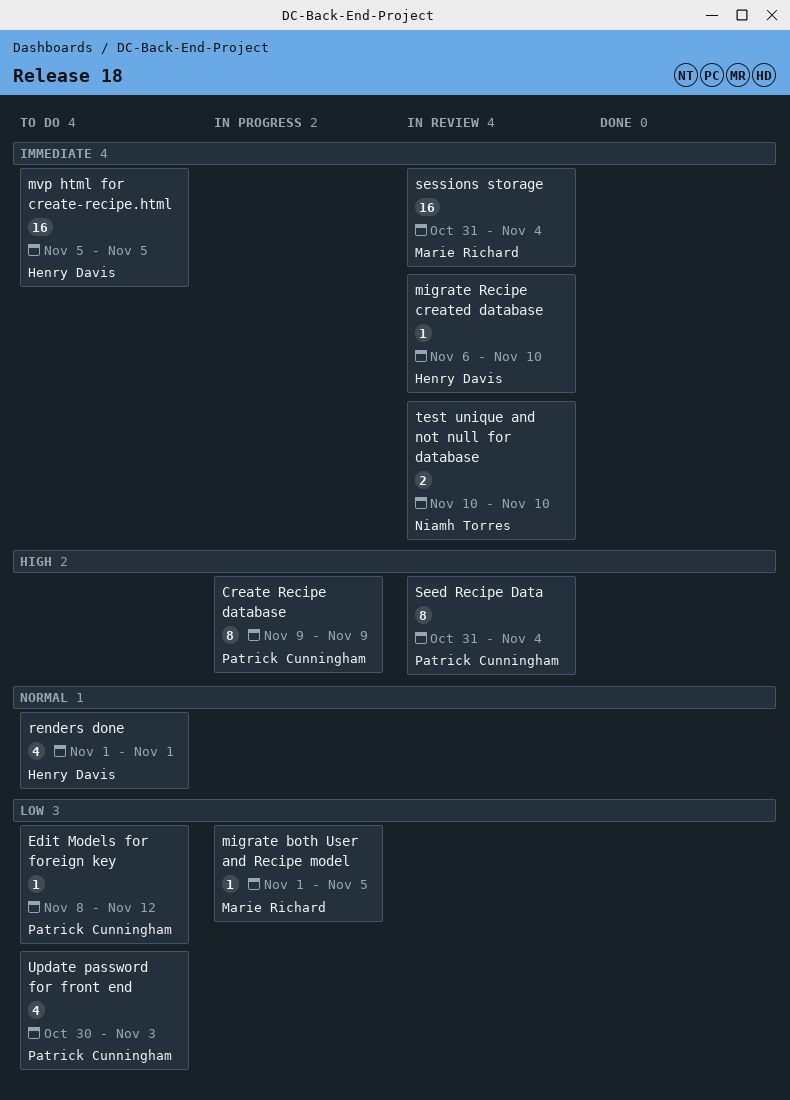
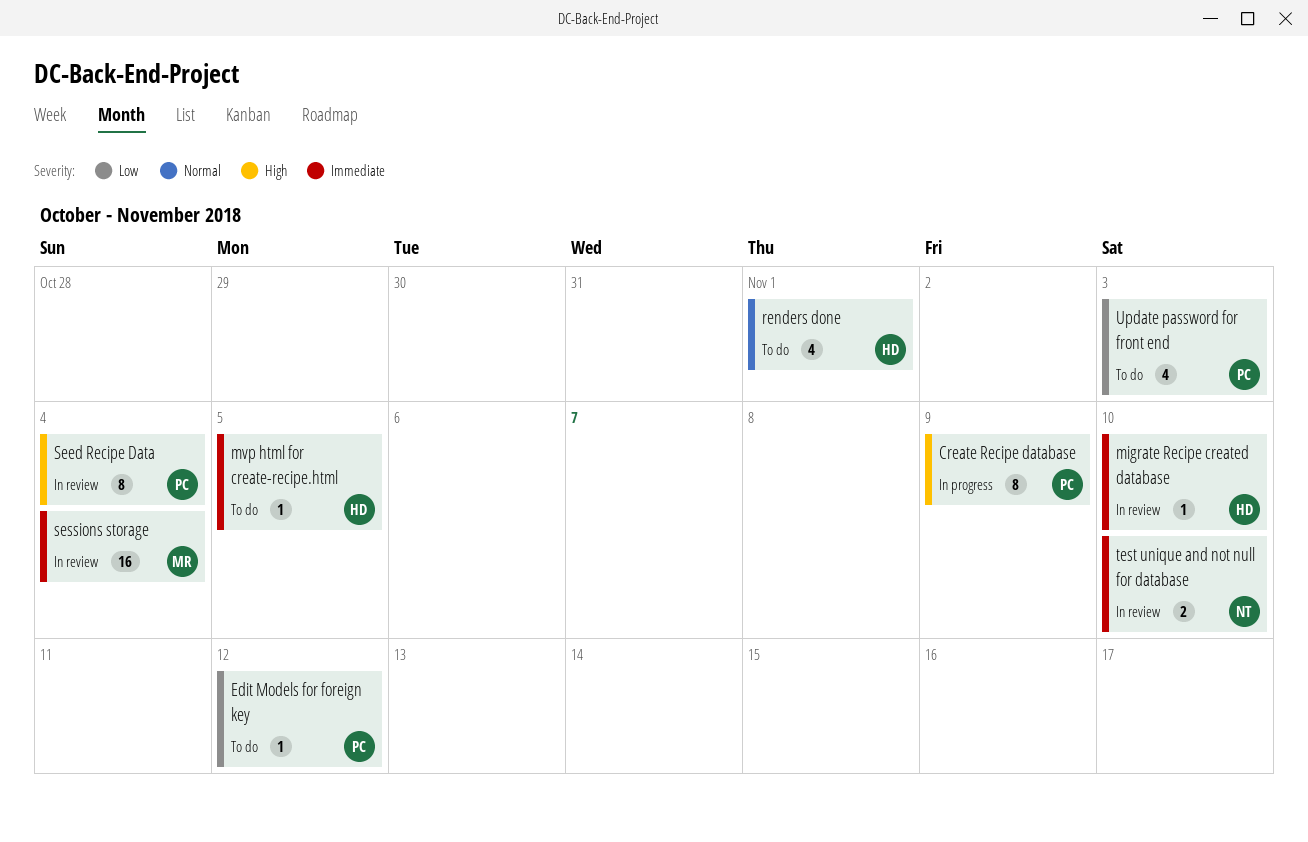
migrate both User and Recipe model: present -> none
mvp html for create-recipe.html, estimate: 16 -> 1

